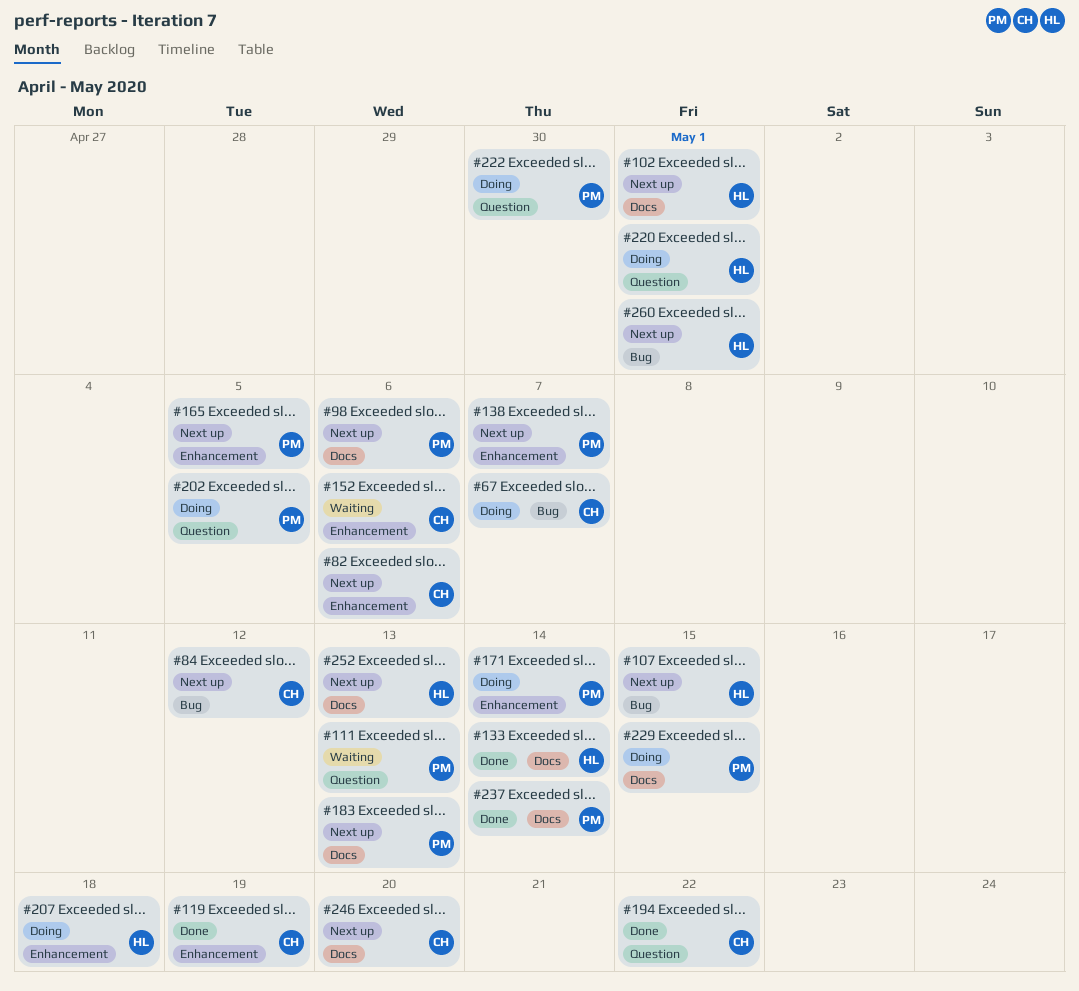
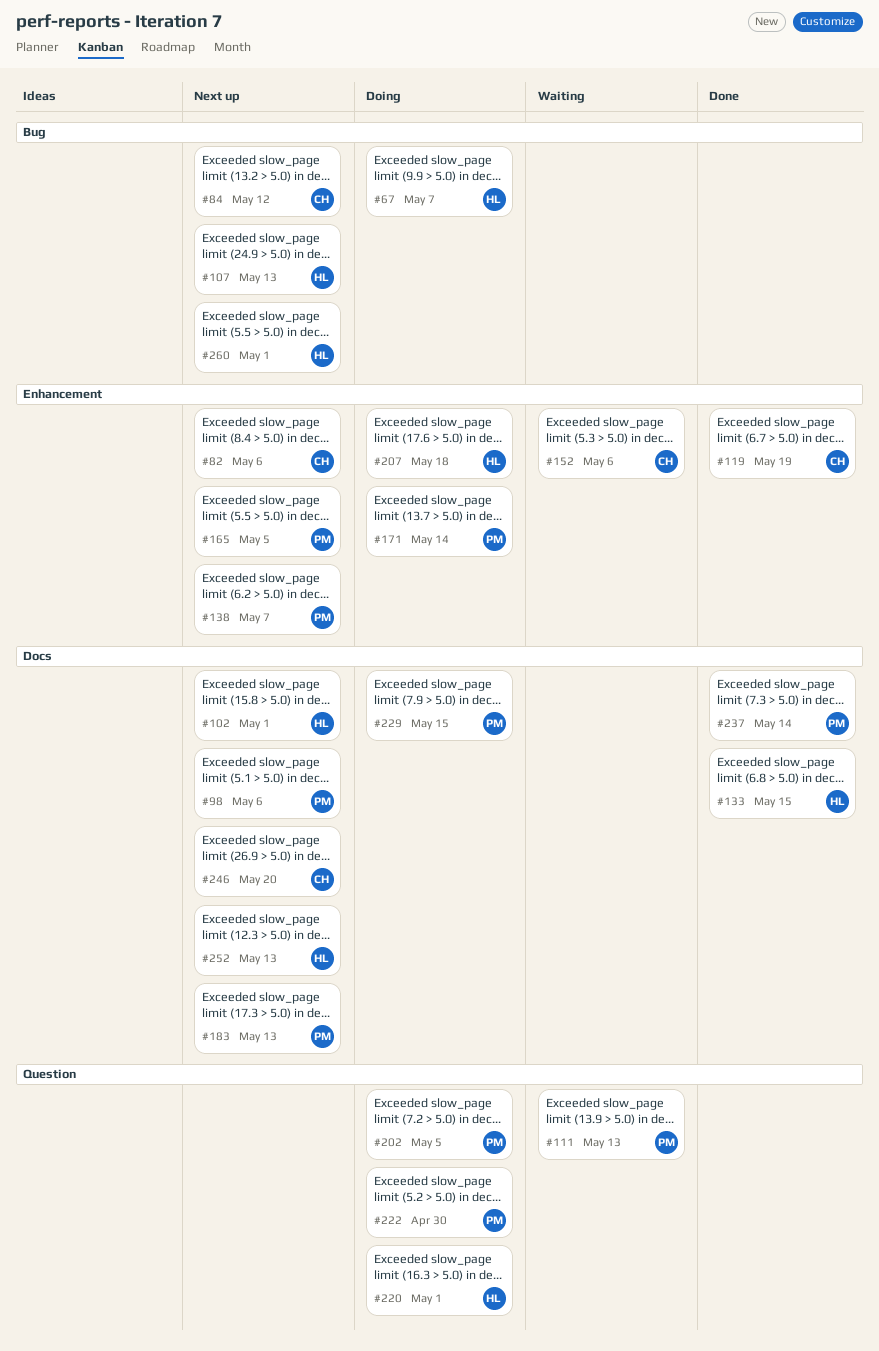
#67, owner: CH -> HL
#107, due: May 15 -> May 13
#133, due: May 14 -> May 15
#194: present -> none

